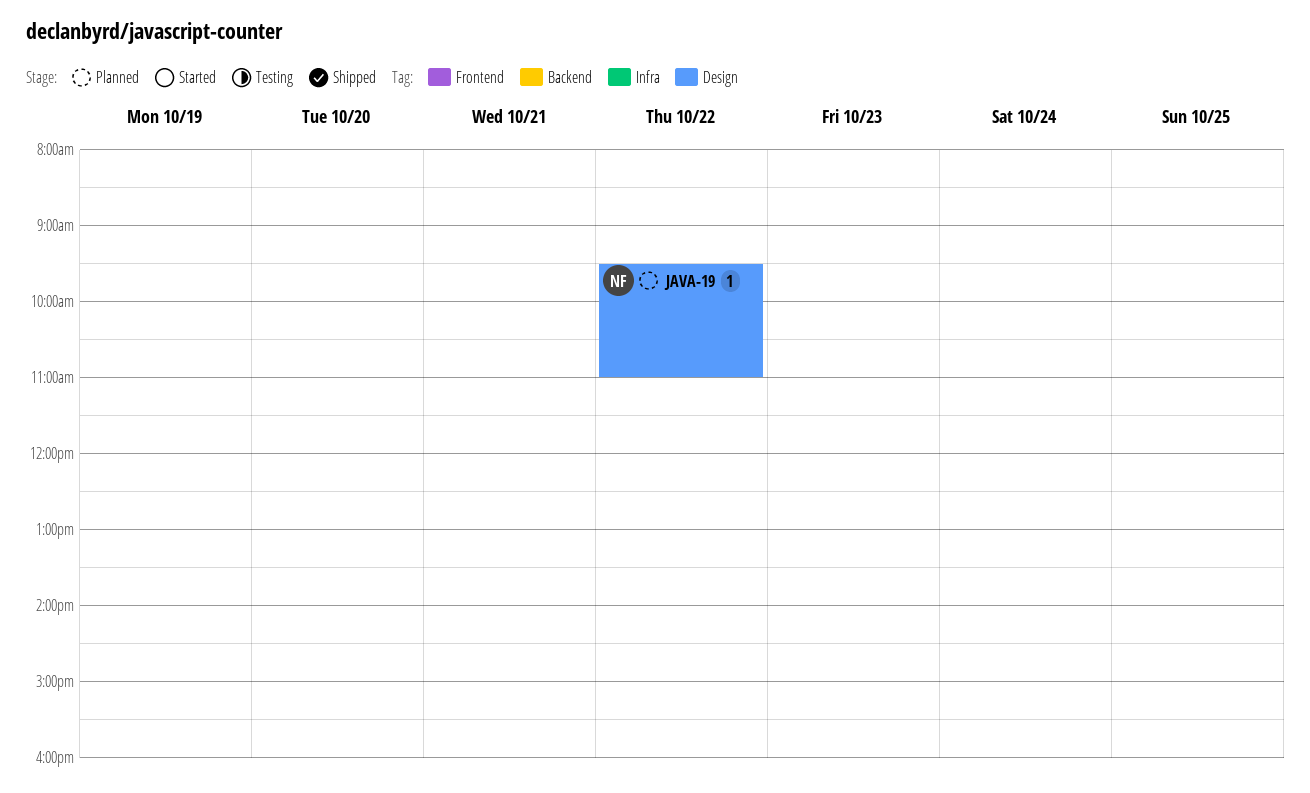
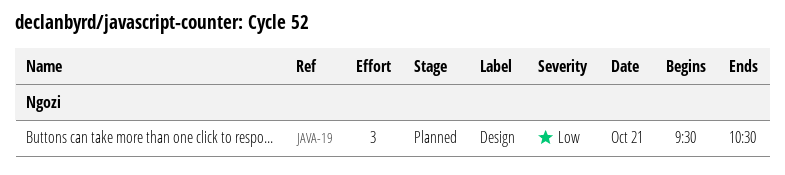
JAVA-19, estimate: 1 -> 3
JAVA-19, day: Oct 22 -> Oct 21
JAVA-19, ends: 11:00 -> 10:30

